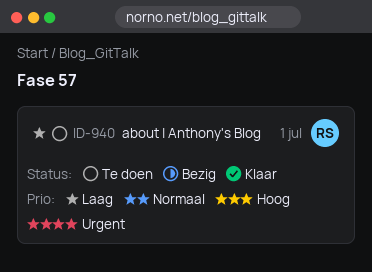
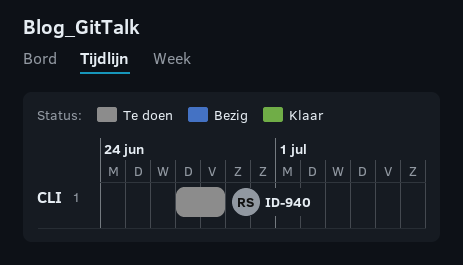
ID-940, due: Jul 1 -> Jun 28

